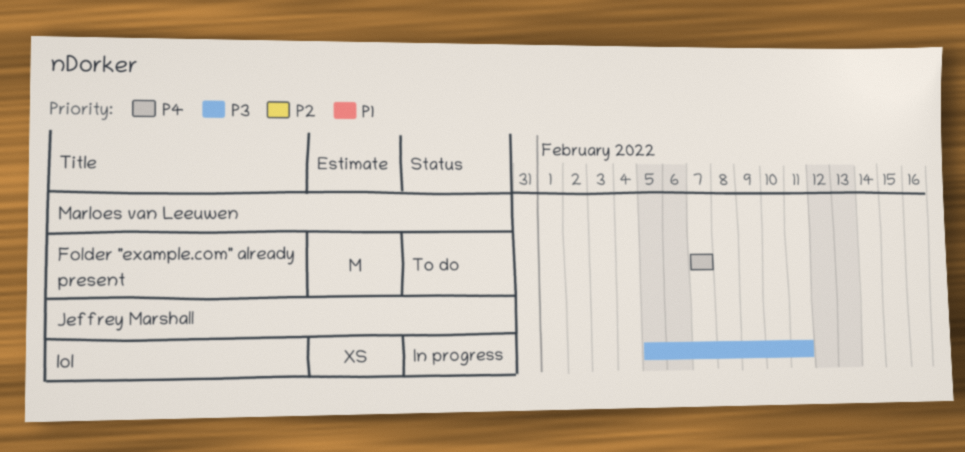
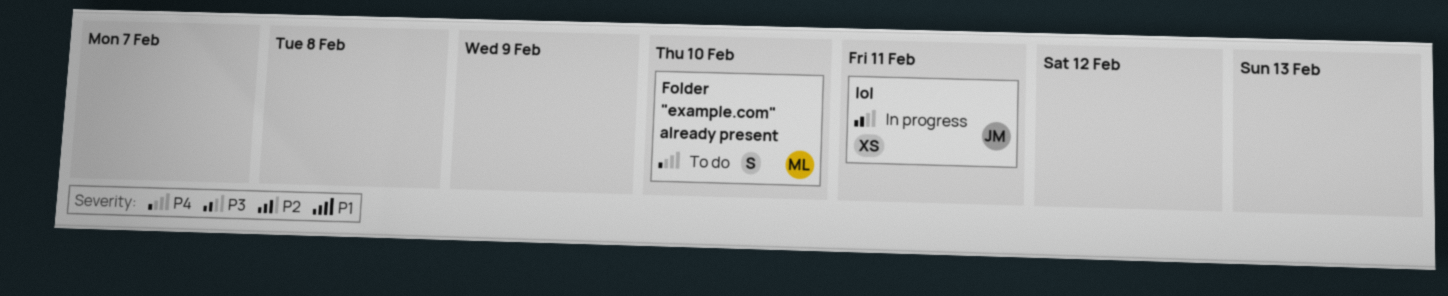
Folder "example.com" already present, estimate: M -> S
Folder "example.com" already present, due: Feb 7 -> Feb 10

